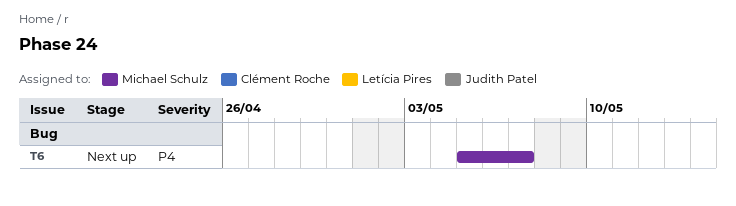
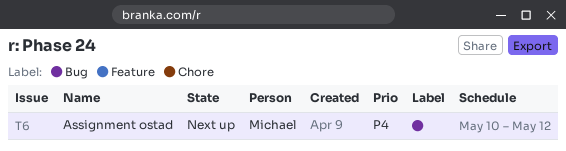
T6, start: May 5 -> May 10
T6, due: May 7 -> May 12

